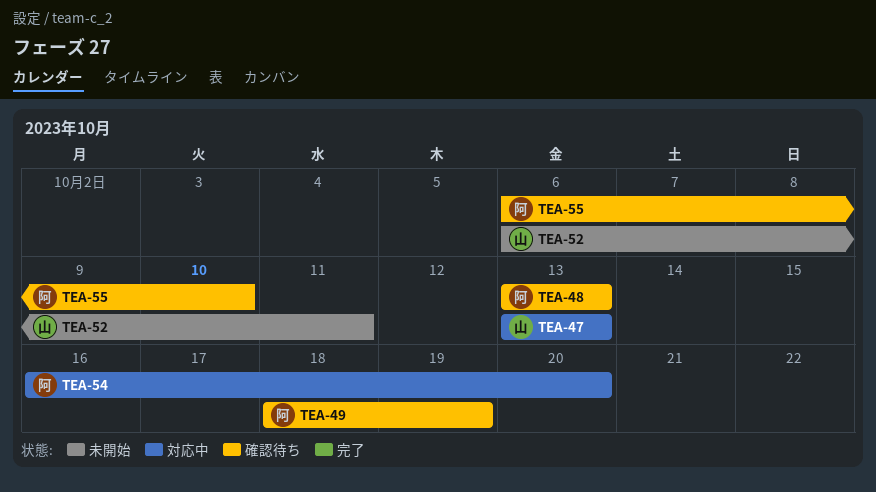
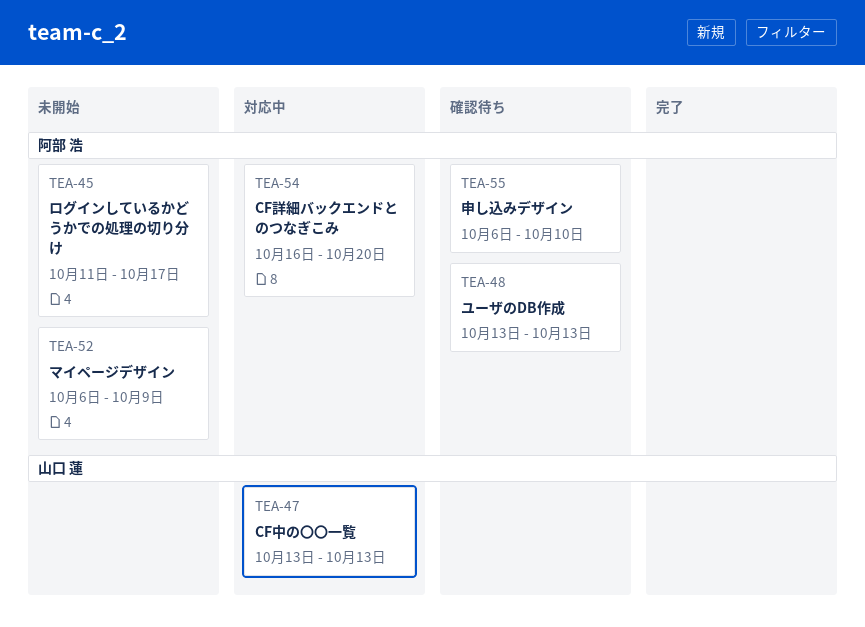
TEA-45: none -> present
TEA-49: present -> none
TEA-52, owner: 山口 蓮 -> 阿部 浩
TEA-52, due: Oct 11 -> Oct 9

